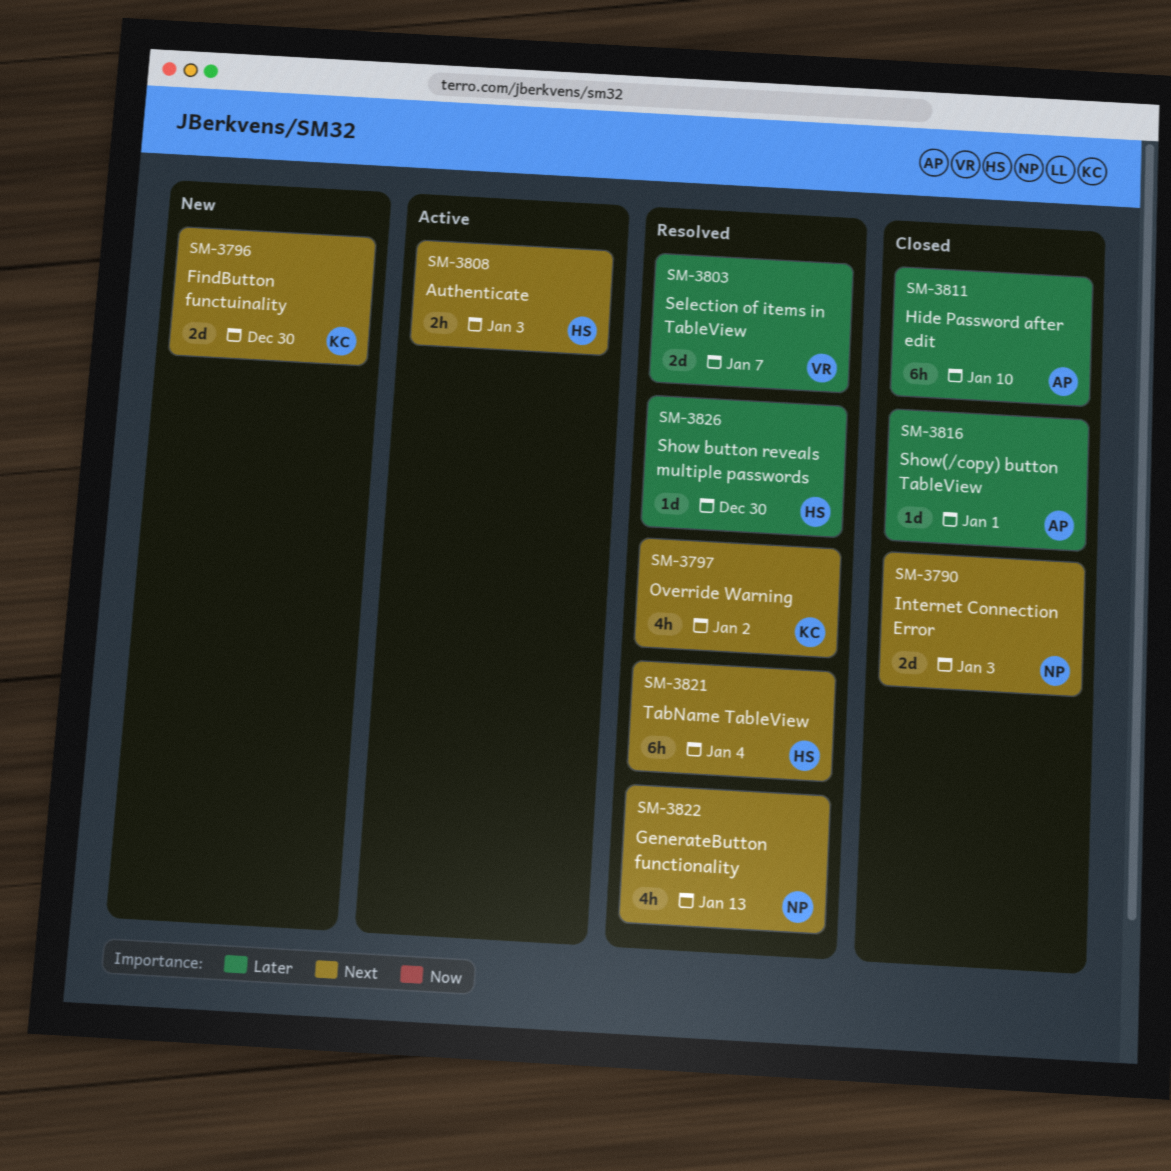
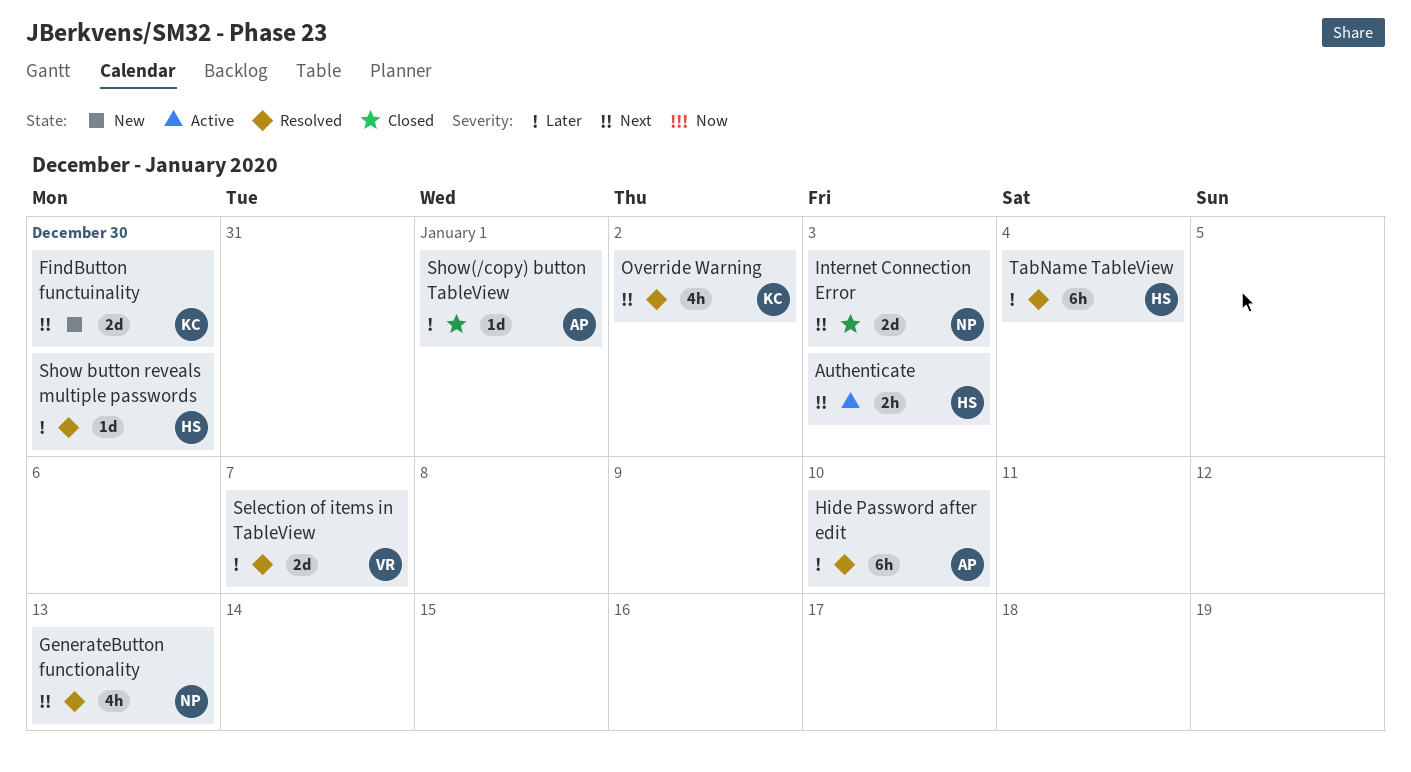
Hide Password after edit, status: Closed -> Resolved
TabName TableView, priority: Next -> Later

